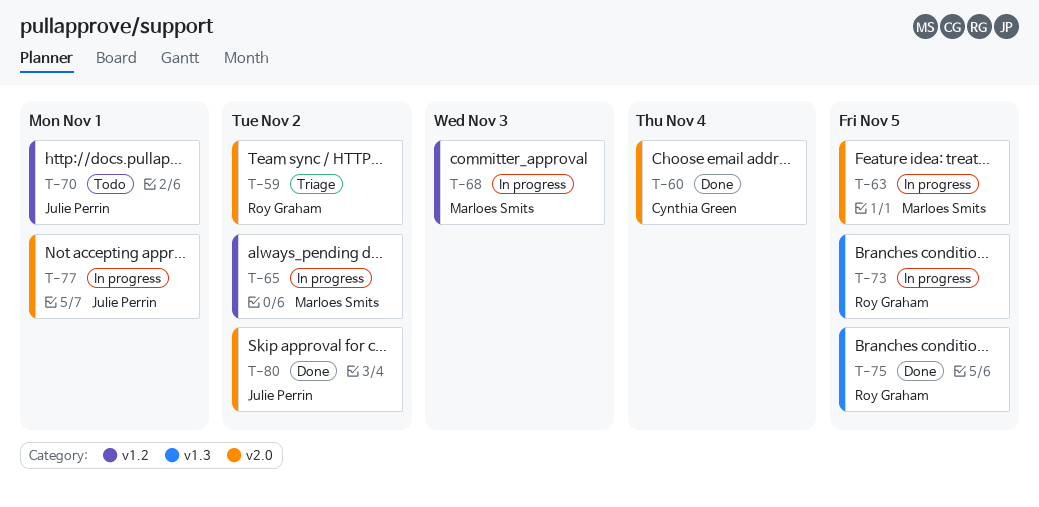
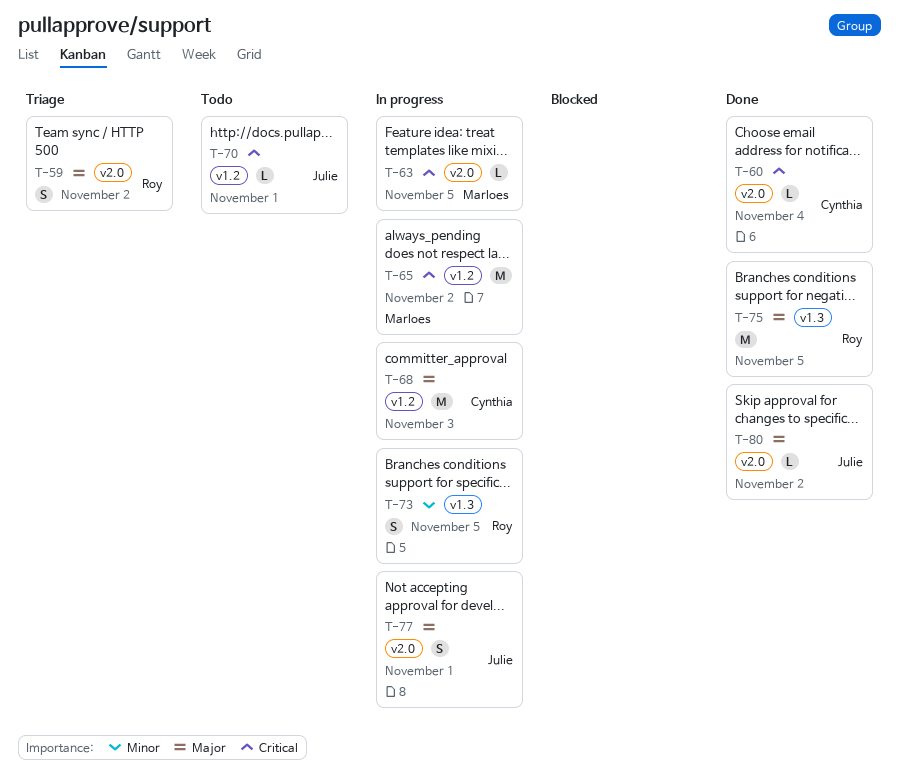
T-68, owner: Marloes Smits -> Cynthia Green

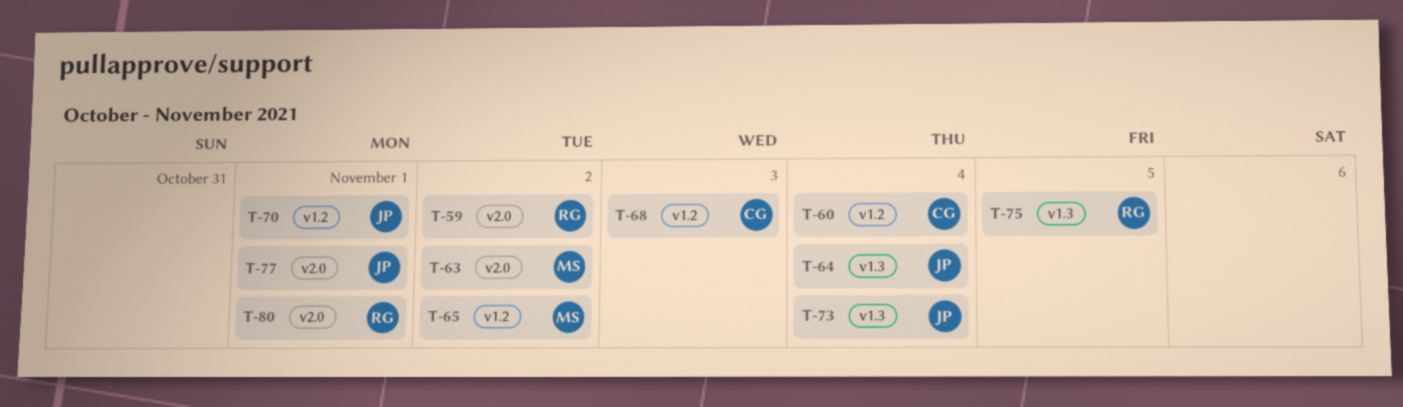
T-60, label: v2.0 -> v1.2
T-63, due: Nov 5 -> Nov 2
T-64: none -> present
T-73, owner: Roy -> Julie
T-73, due: Nov 5 -> Nov 4
T-80, owner: Julie -> Roy
T-80, due: Nov 2 -> Nov 1

